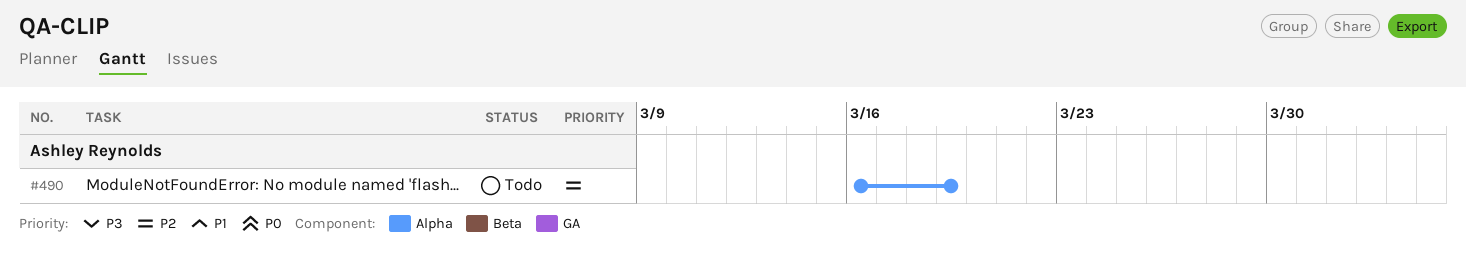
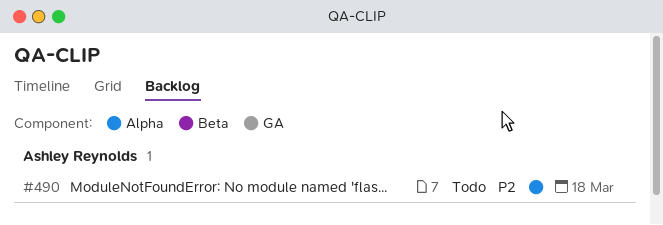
#490, due: Mar 19 -> Mar 18

